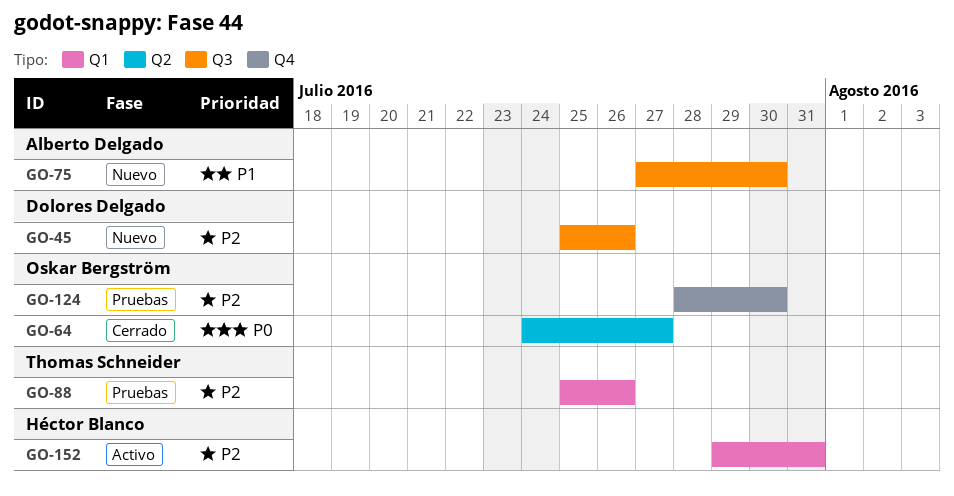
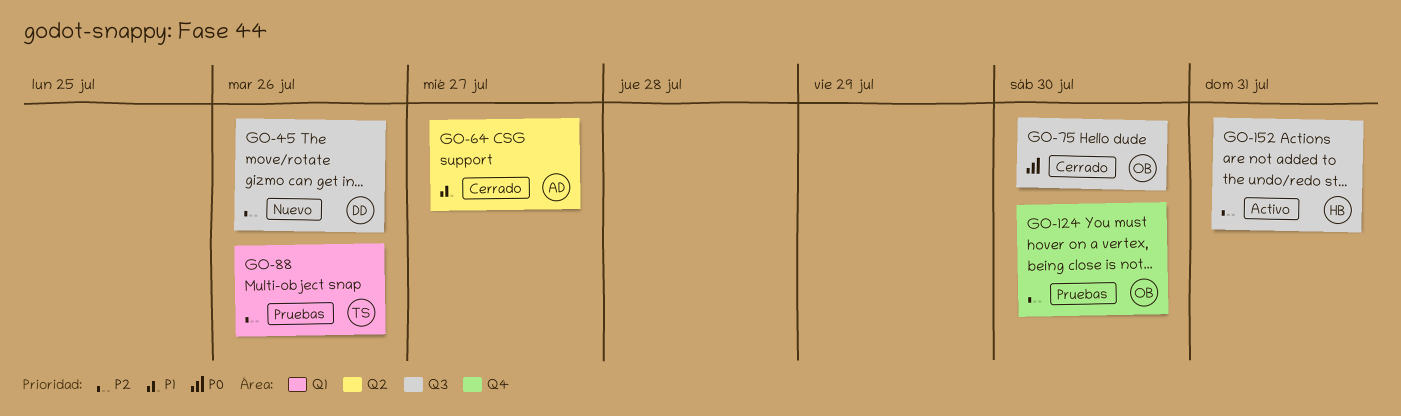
GO-64, owner: Oskar Bergström -> Alberto Delgado
GO-64, priority: P0 -> P1
GO-75, status: Nuevo -> Cerrado
GO-75, owner: Alberto Delgado -> Oskar Bergström
GO-75, priority: P1 -> P0
GO-152, label: Q1 -> Q3

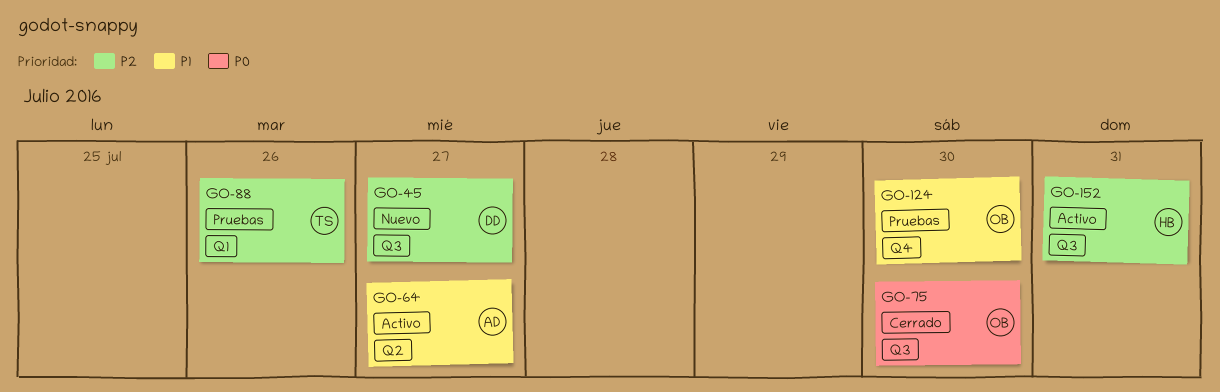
GO-45, due: Jul 26 -> Jul 27
GO-64, status: Cerrado -> Activo
GO-124, priority: P2 -> P1

